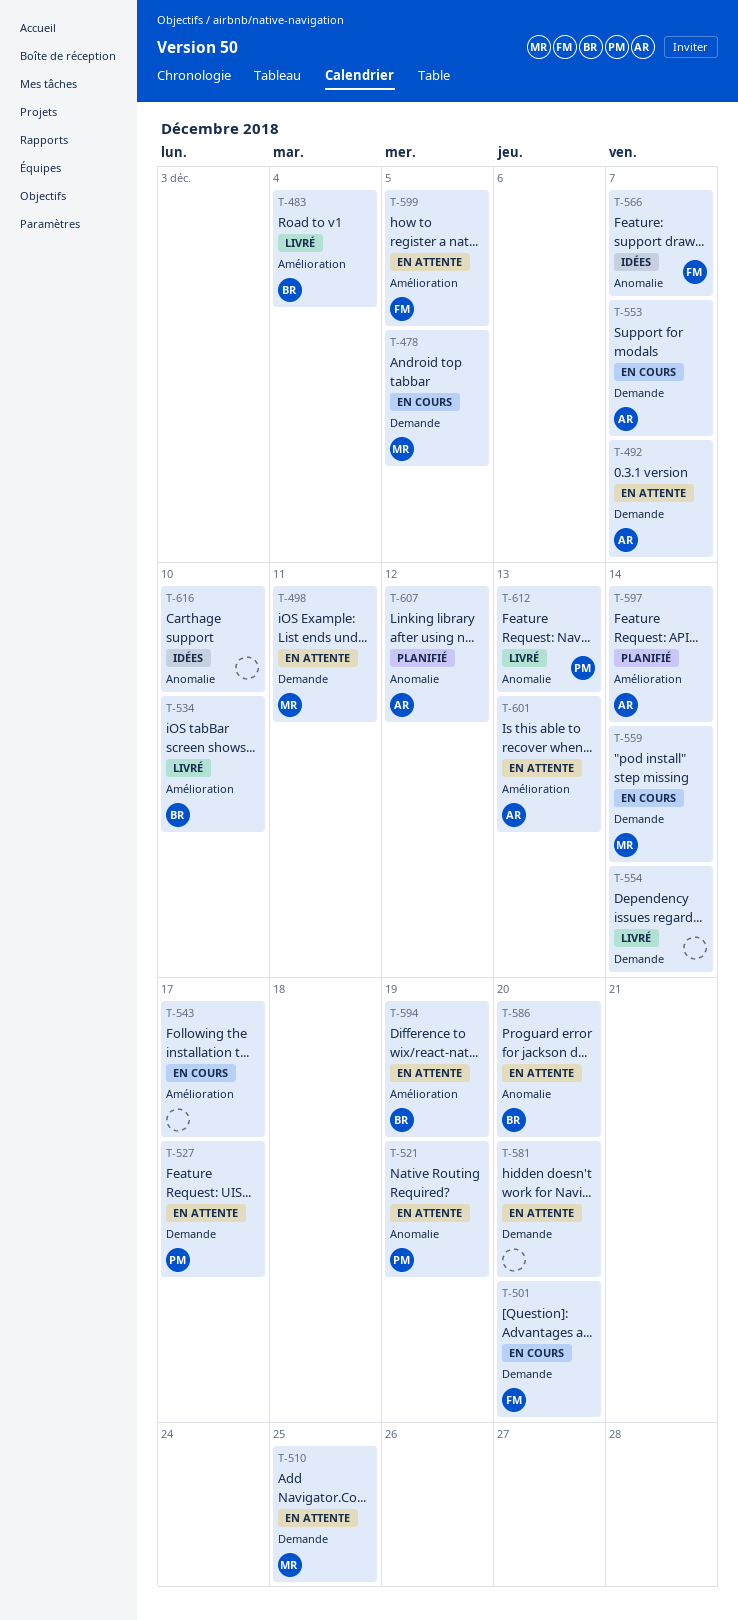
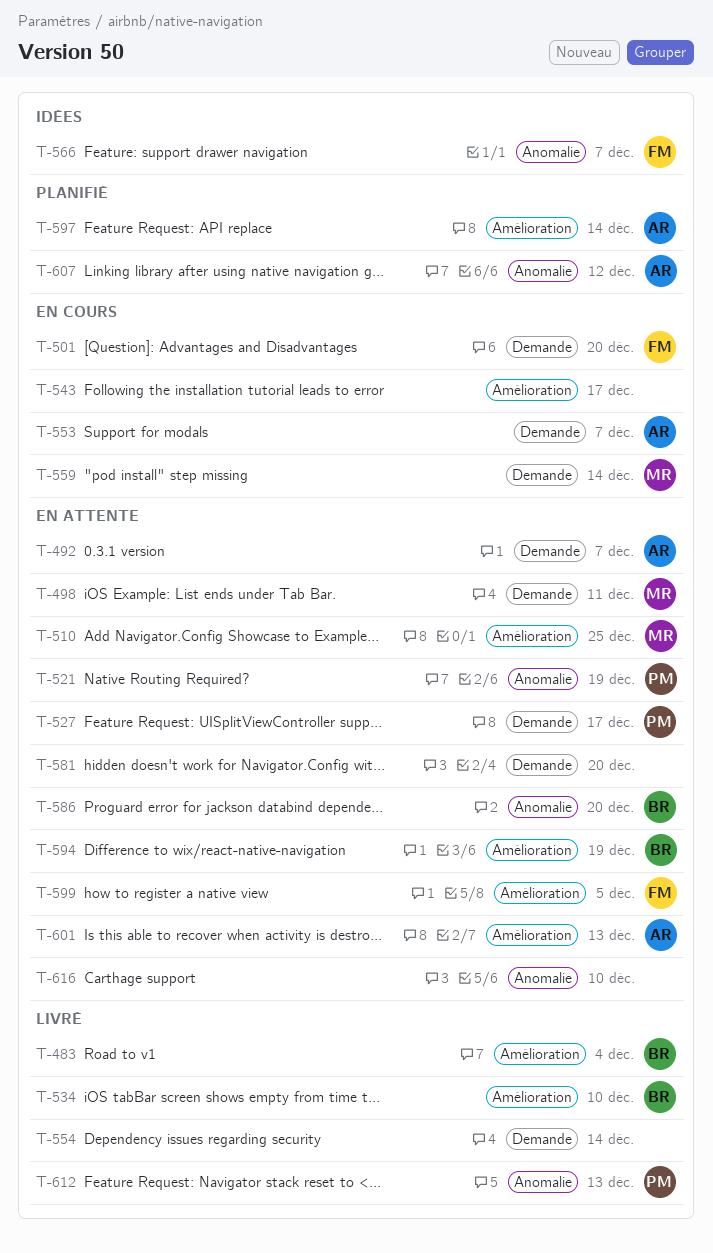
T-478: present -> none
T-510, label: Demande -> Amélioration
T-616, status: Idées -> En attente

